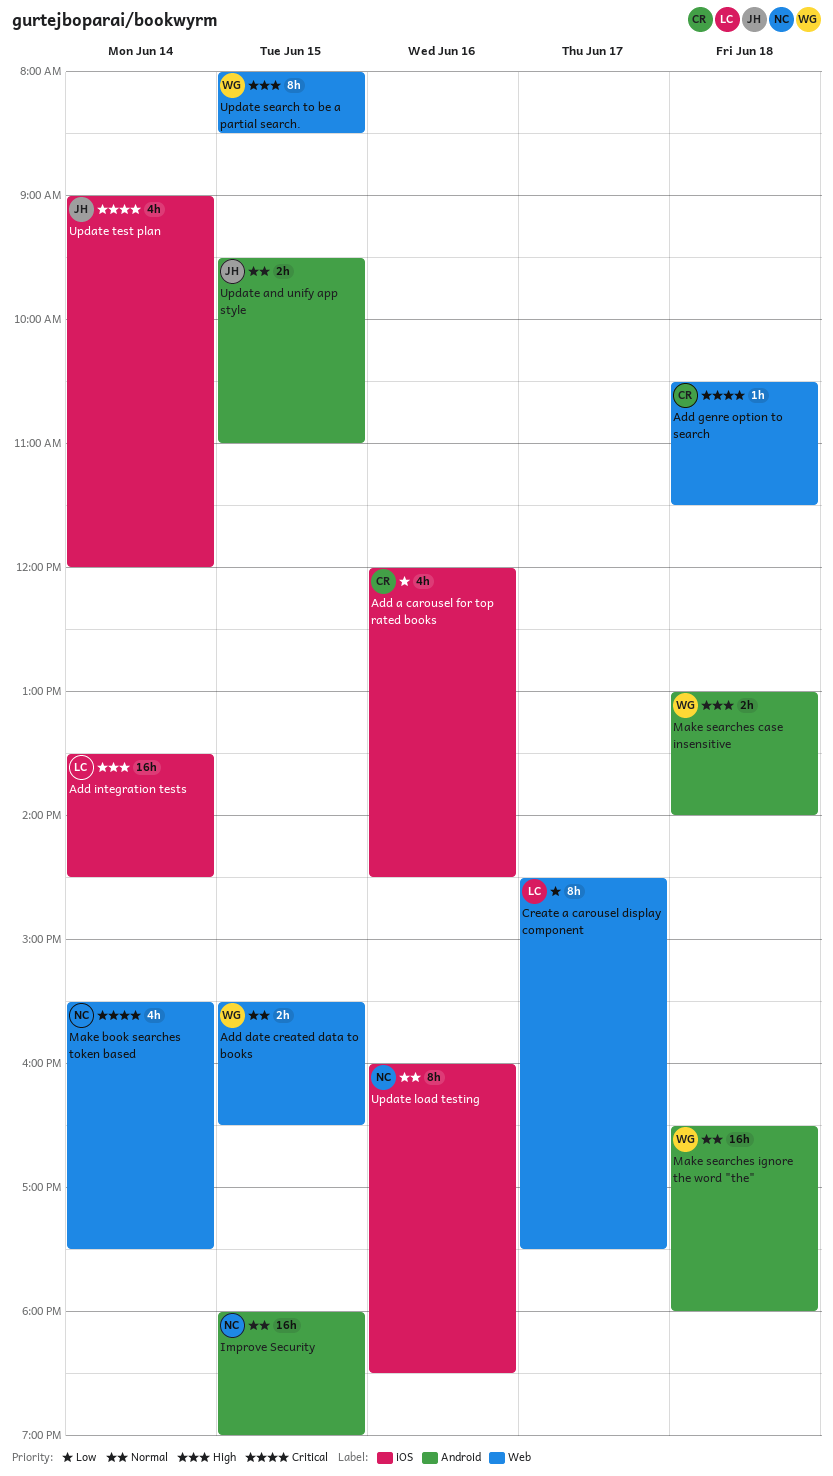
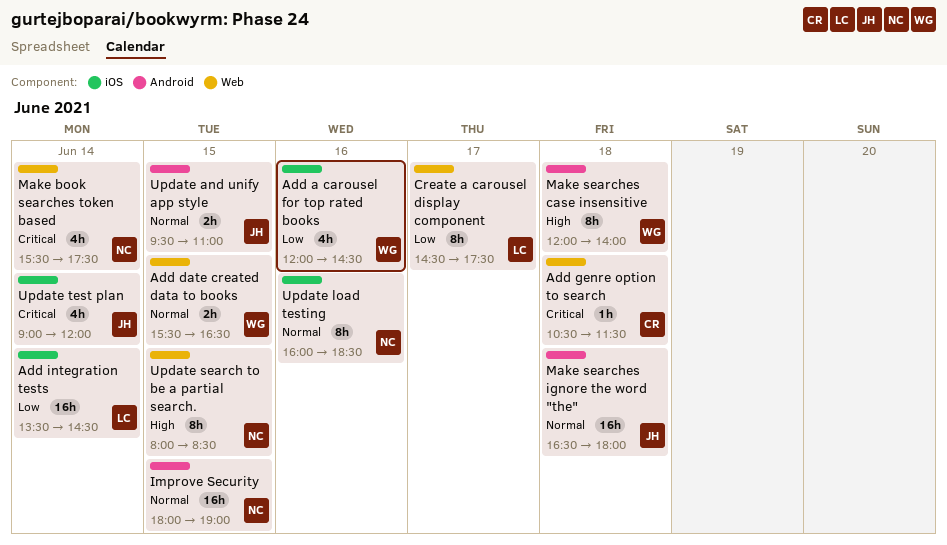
Add a carousel for top rated books, owner: CR -> WG
Add integration tests, priority: High -> Low
Make searches case insensitive, estimate: 2h -> 8h
Make searches case insensitive, begins: 13:00 -> 12:00
Make searches ignore the word "the", owner: WG -> JH
Update search to be a partial search., owner: WG -> NC

